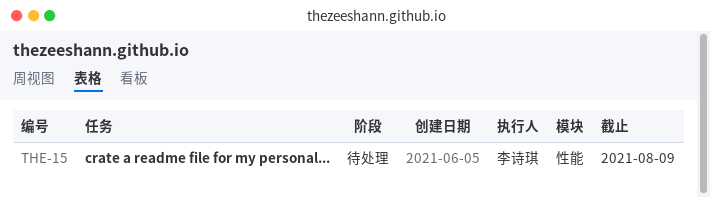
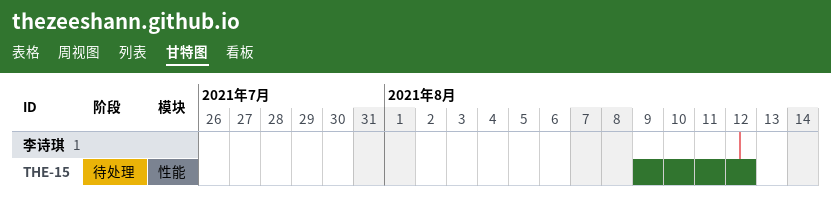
THE-15, due: Aug 9 -> Aug 12

